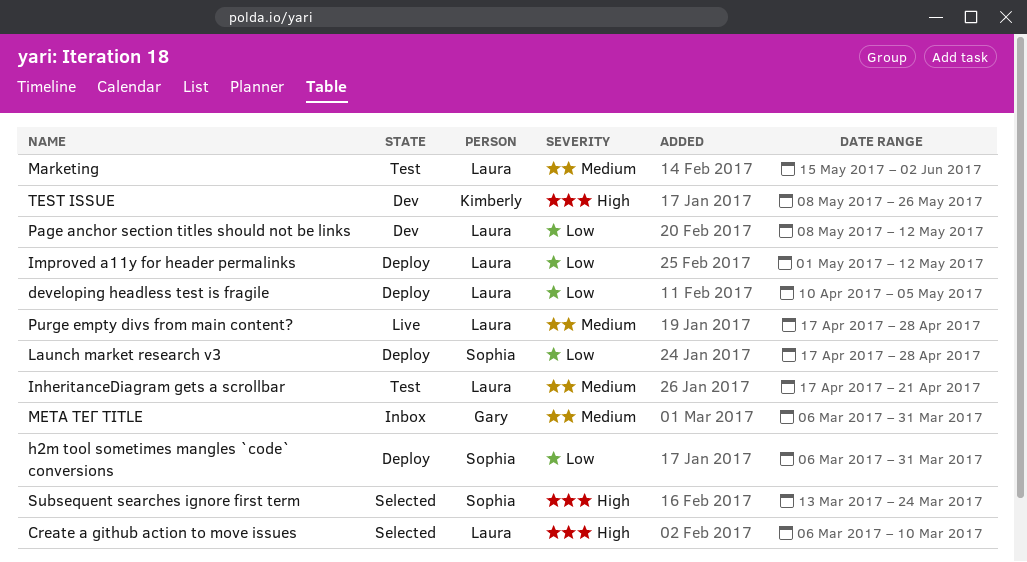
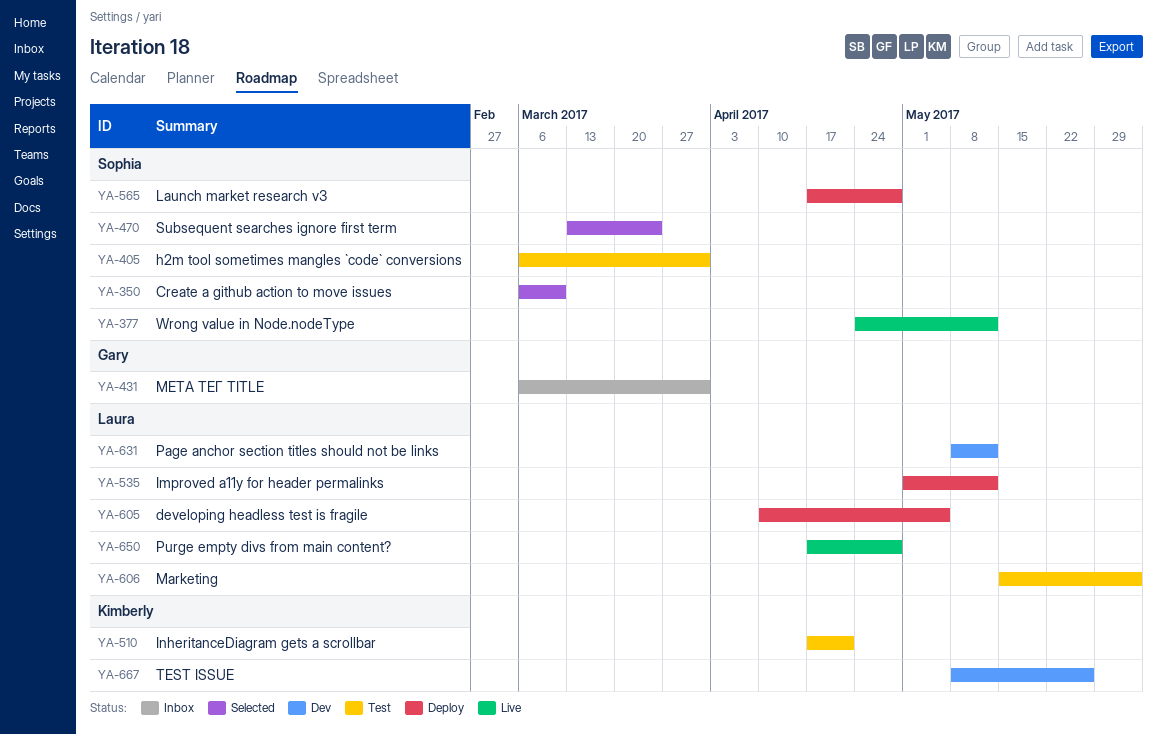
Create a github action to move issues, owner: Laura -> Sophia
h2m tool sometimes mangles `code` conversions, status: Deploy -> Test
InheritanceDiagram gets a scrollbar, owner: Laura -> Kimberly
Wrong value in Node.nodeType: none -> present

